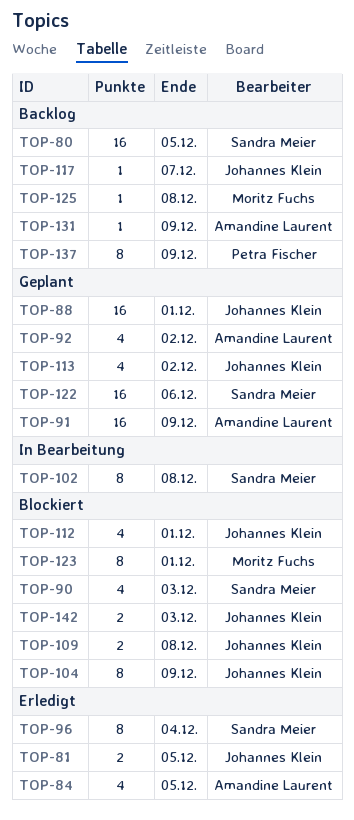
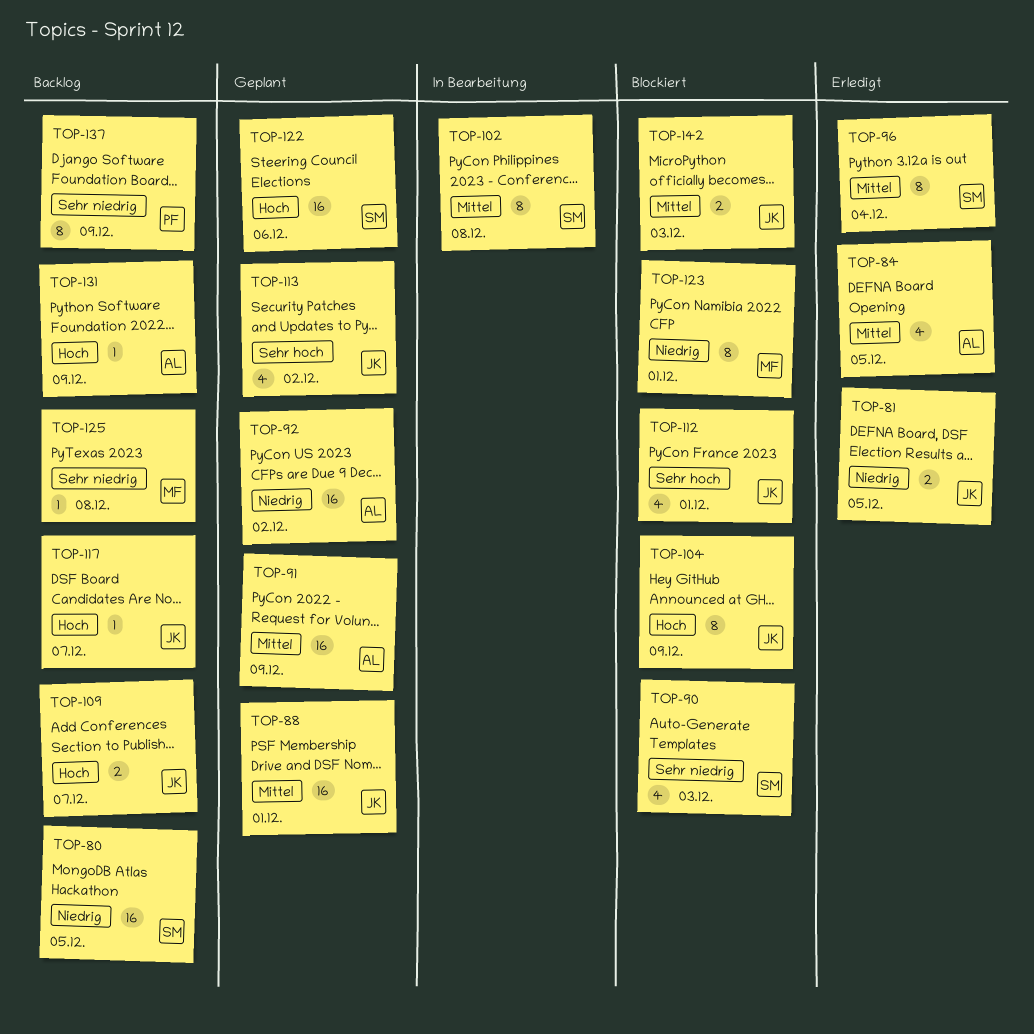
TOP-92, estimate: 4 -> 16
TOP-109, status: Blockiert -> Backlog
TOP-109, due: Dec 8 -> Dec 7

